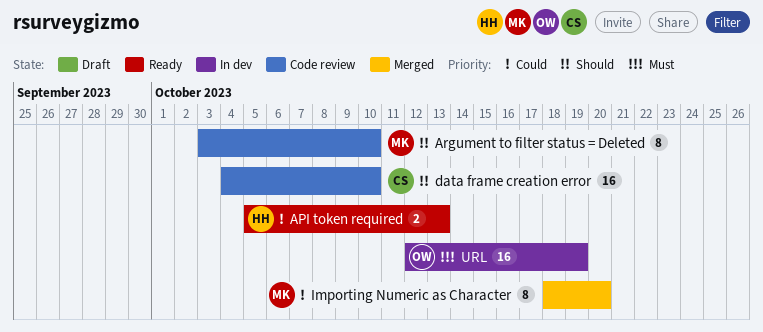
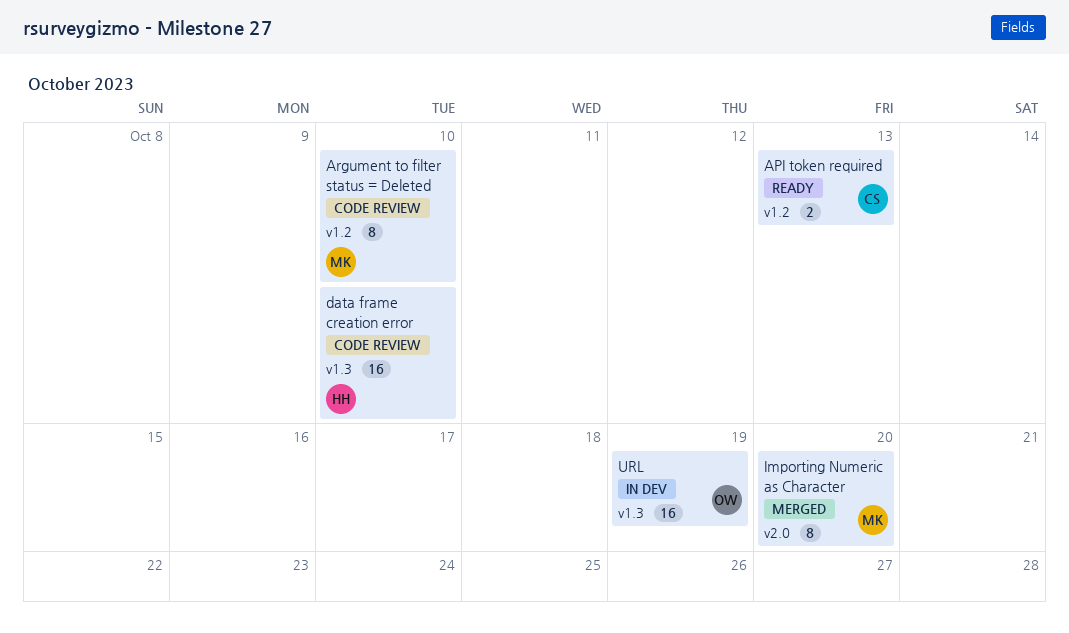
API token required, owner: HH -> CS
data frame creation error, owner: CS -> HH

